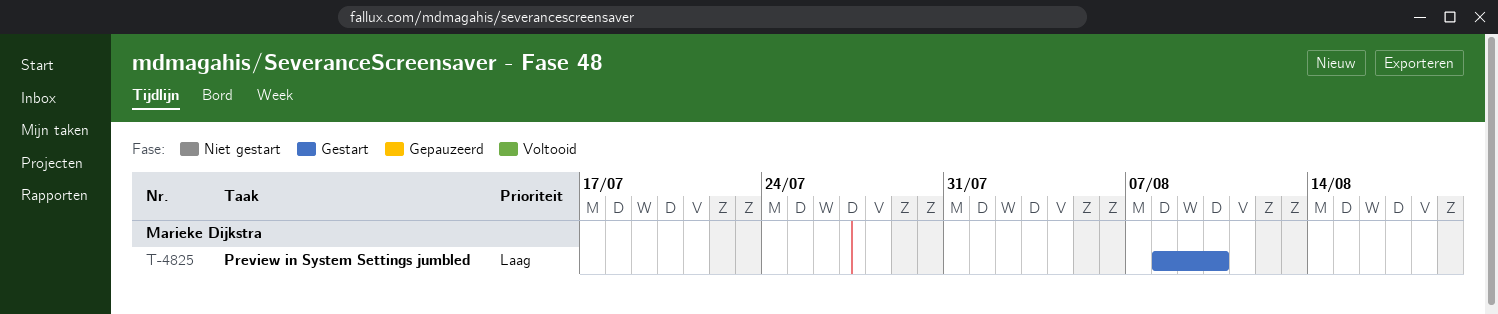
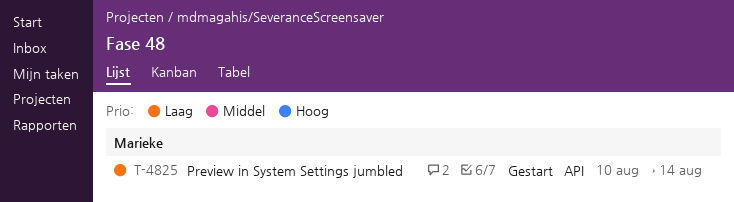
T-4825, start: Aug 8 -> Aug 10
T-4825, due: Aug 10 -> Aug 14

